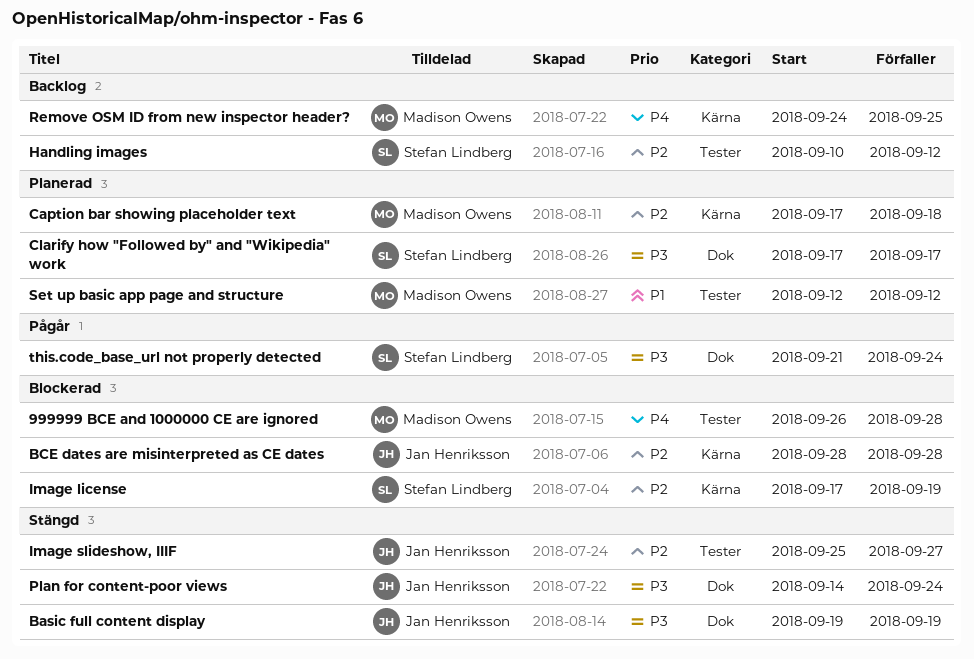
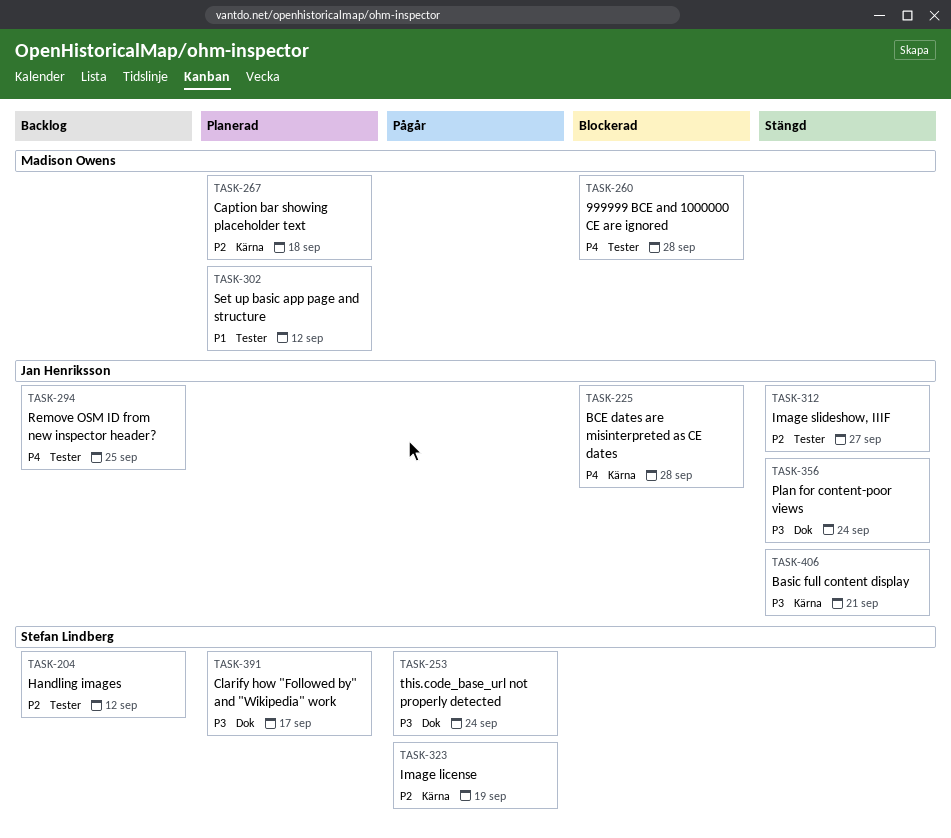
Basic full content display, label: Dok -> Kärna
Basic full content display, due: Sep 19 -> Sep 21
BCE dates are misinterpreted as CE dates, priority: P2 -> P4
Image license, status: Blockerad -> Pågår
Remove OSM ID from new inspector header?, owner: Madison Owens -> Jan Henriksson
Remove OSM ID from new inspector header?, label: Kärna -> Tester

